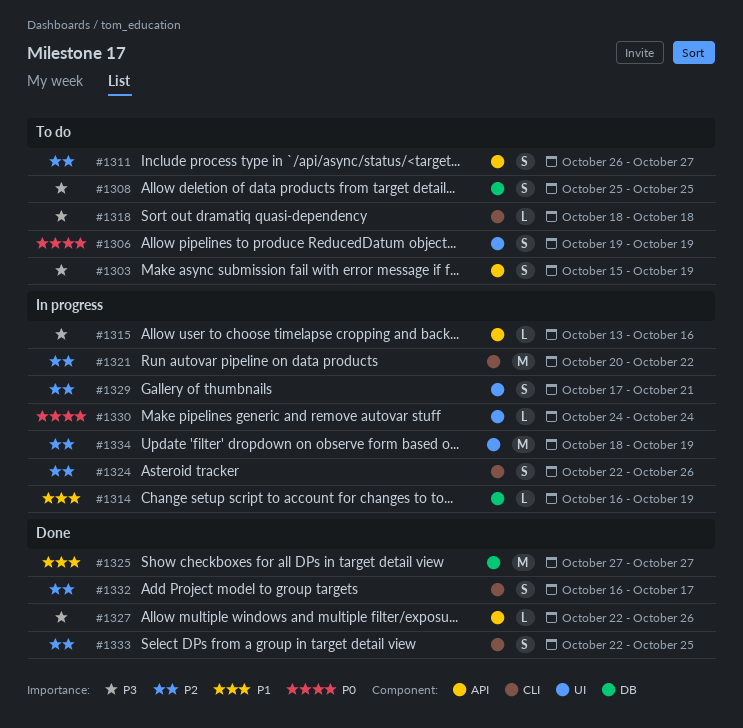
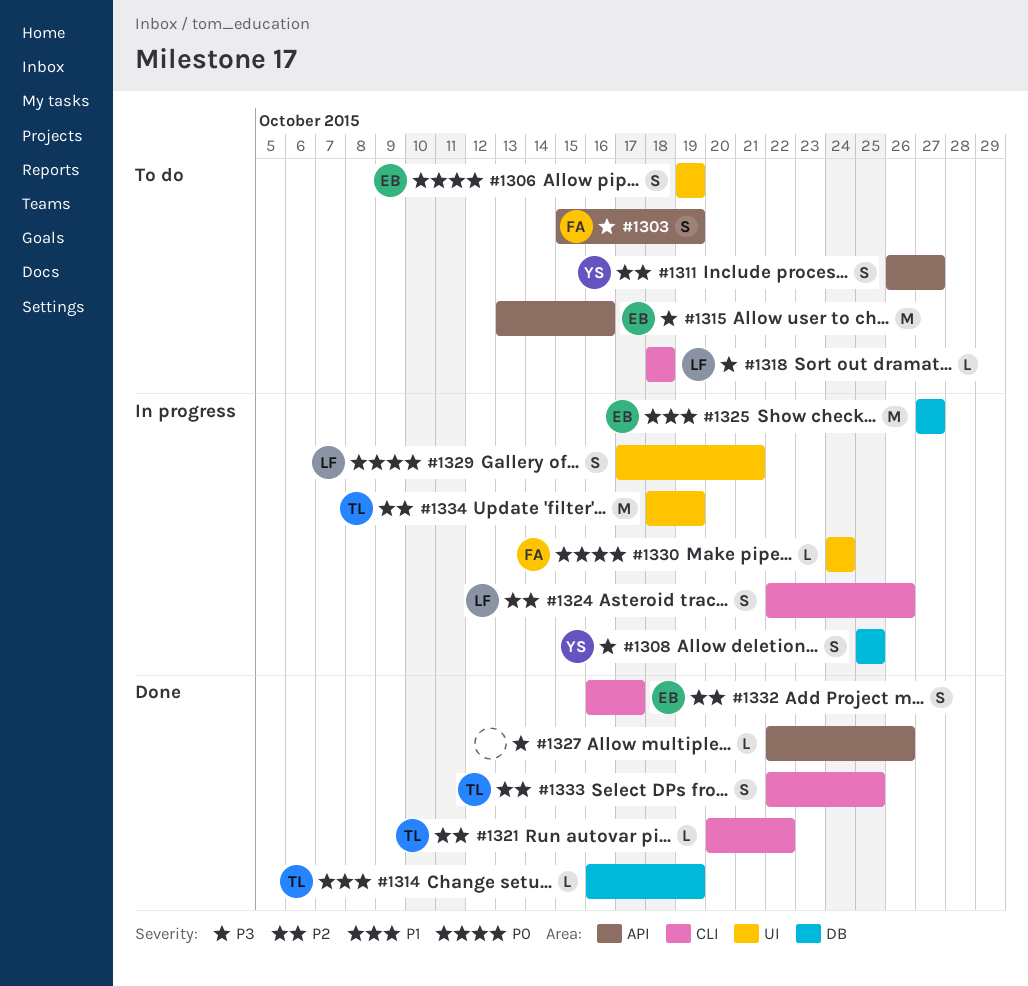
#1308, status: To do -> In progress
#1314, status: In progress -> Done
#1315, status: In progress -> To do
#1315, estimate: L -> M
#1321, status: In progress -> Done
#1321, estimate: M -> L
#1325, status: Done -> In progress
#1329, priority: P2 -> P0

